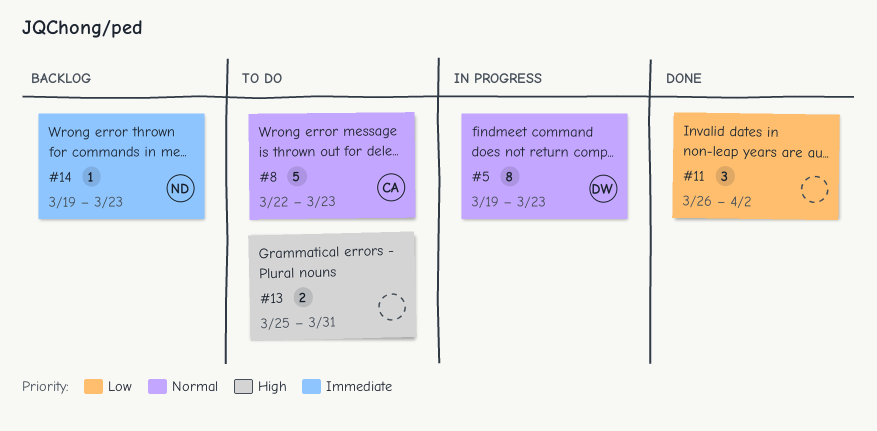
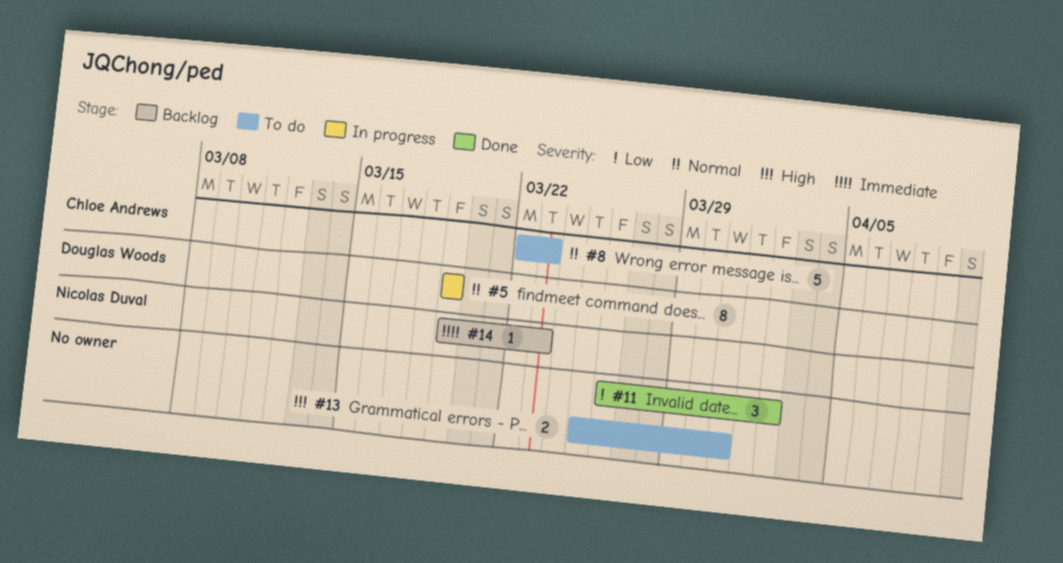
#5, due: Mar 23 -> Mar 19

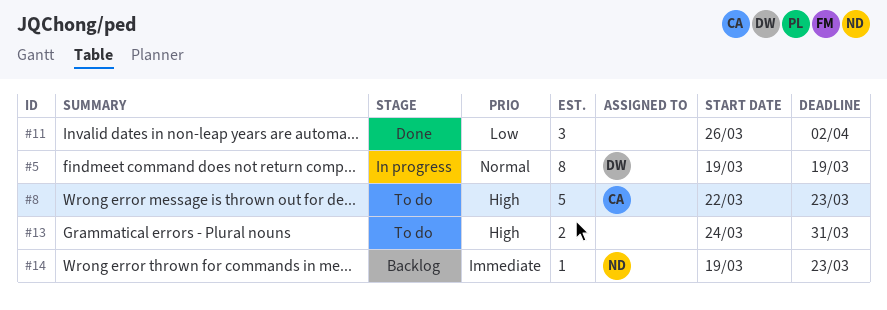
#8, priority: Normal -> High
#13, start: Mar 25 -> Mar 24

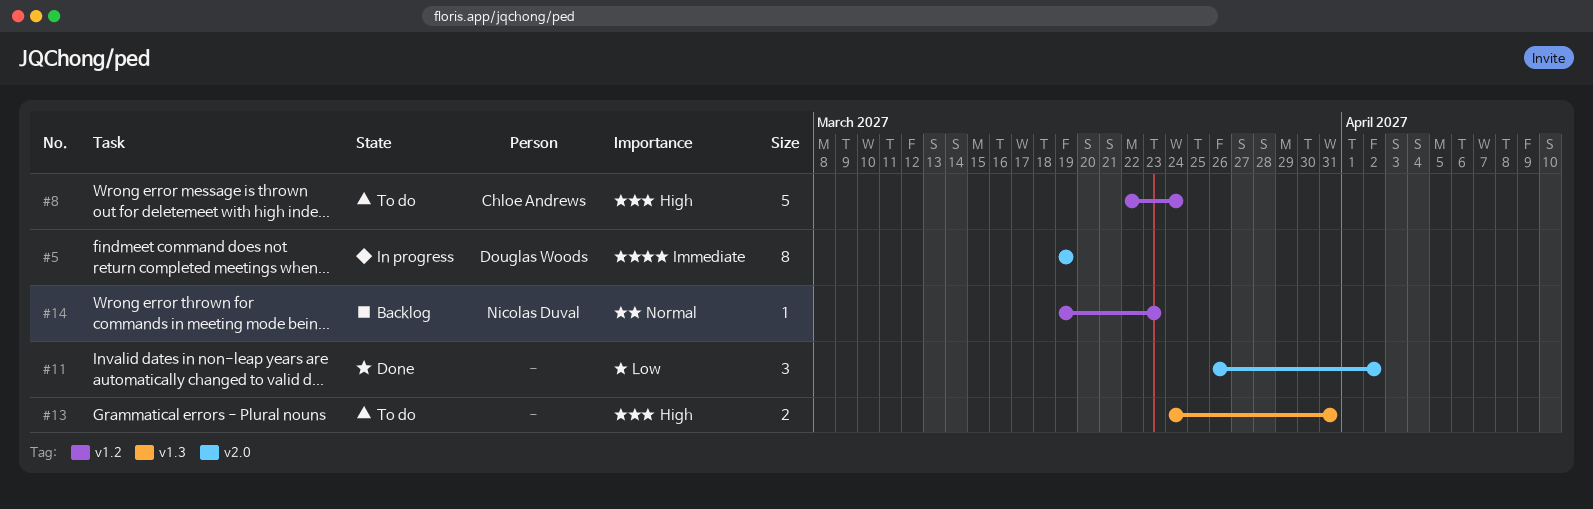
#5, priority: Normal -> Immediate
#8, due: Mar 23 -> Mar 24
#14, priority: Immediate -> Normal

